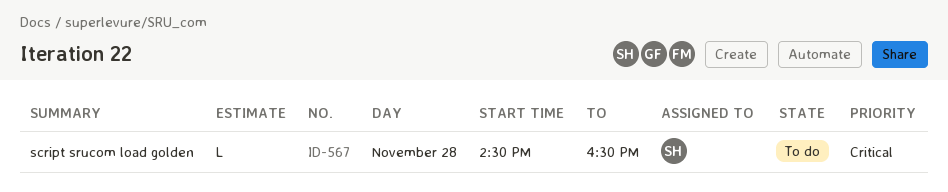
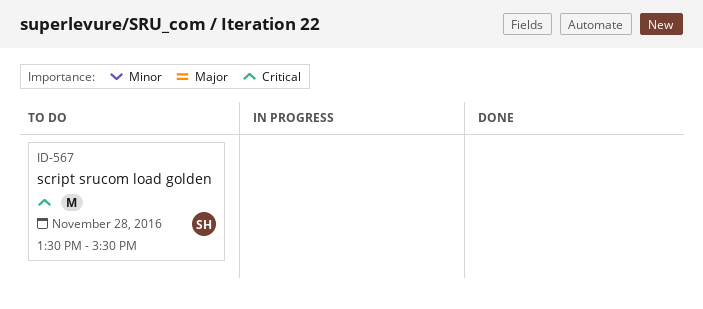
ID-567, estimate: L -> M
ID-567, begins: 14:30 -> 13:30
ID-567, ends: 16:30 -> 15:30

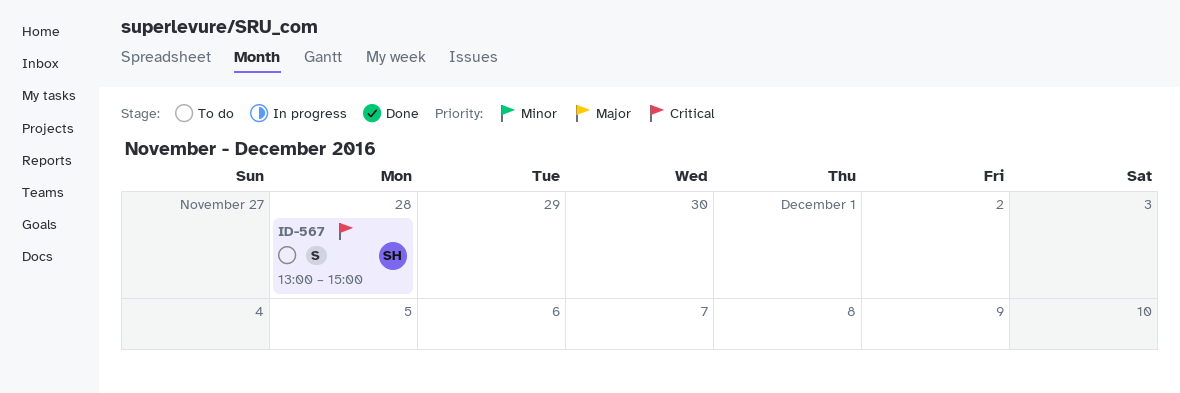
ID-567, estimate: M -> S
ID-567, begins: 13:30 -> 13:00
ID-567, ends: 15:30 -> 15:00

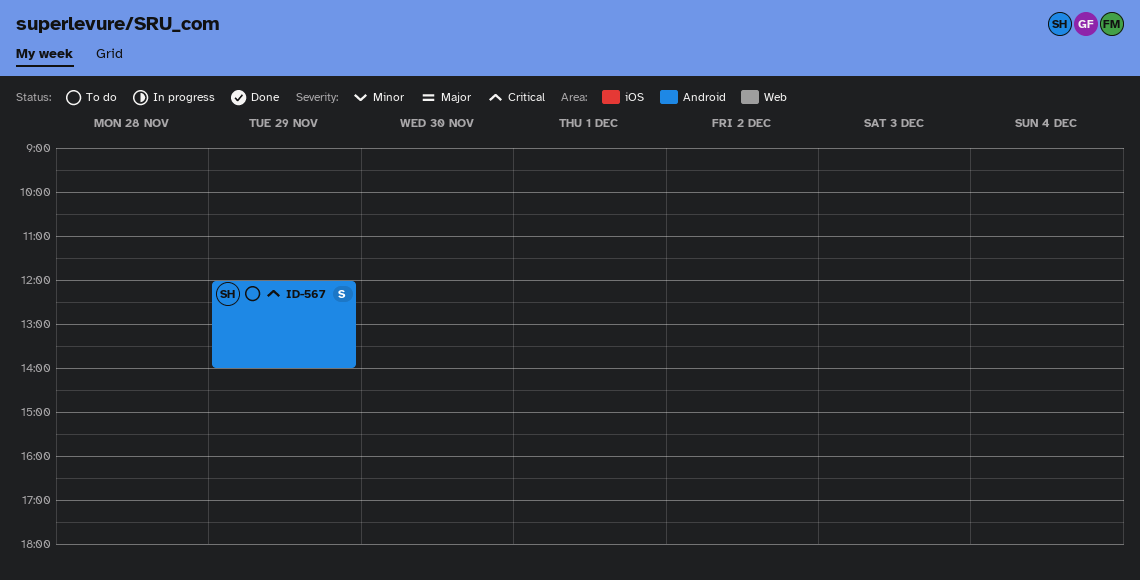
ID-567, day: Nov 28 -> Nov 29
ID-567, begins: 13:00 -> 12:00
ID-567, ends: 15:00 -> 14:00

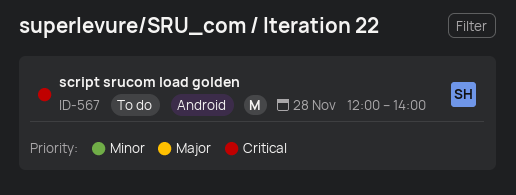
ID-567, estimate: S -> M
ID-567, day: Nov 29 -> Nov 28

